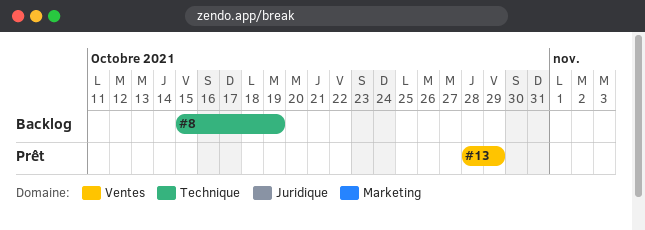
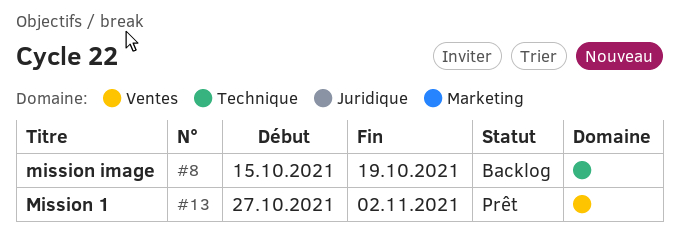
#13, start: Oct 28 -> Oct 27
#13, due: Oct 29 -> Nov 2

